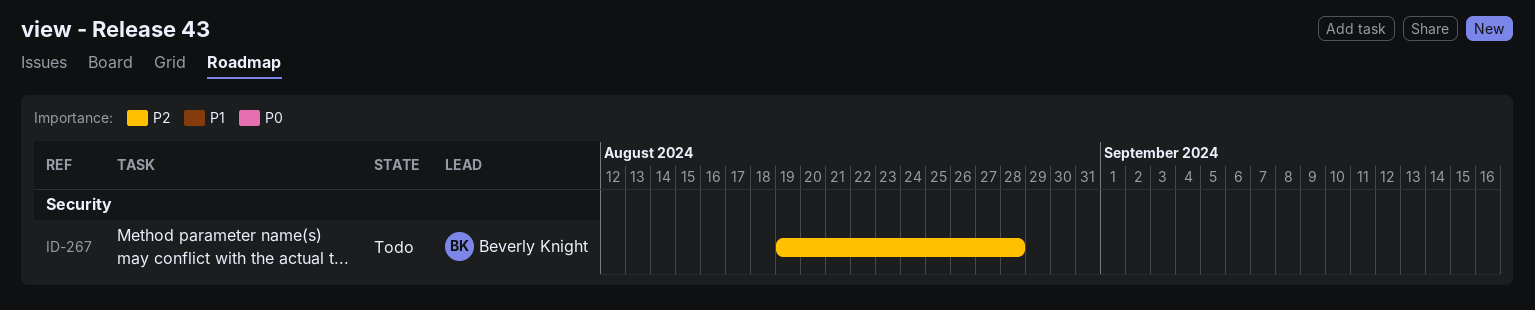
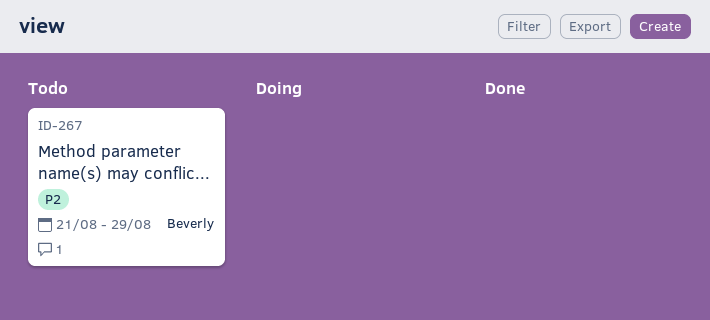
ID-267, start: Aug 19 -> Aug 21
ID-267, due: Aug 28 -> Aug 29

